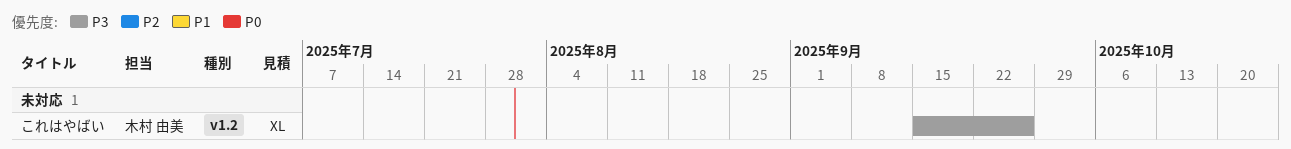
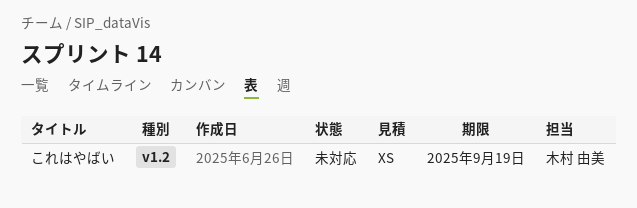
これはやばい, estimate: XL -> XS
これはやばい, due: Sep 26 -> Sep 19

